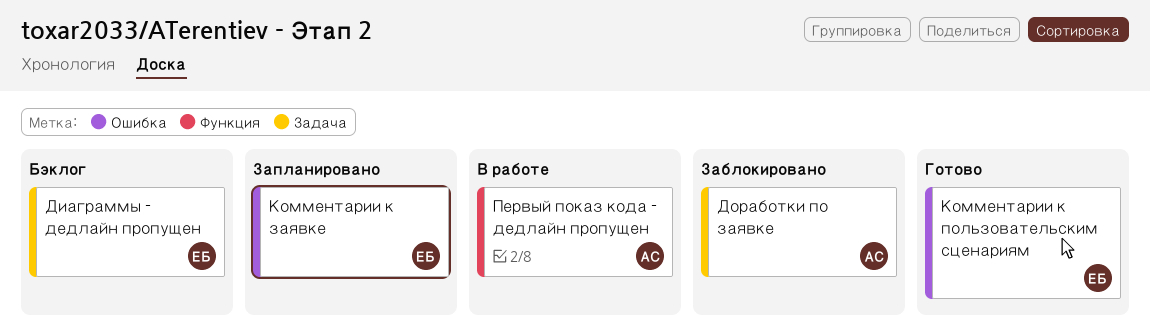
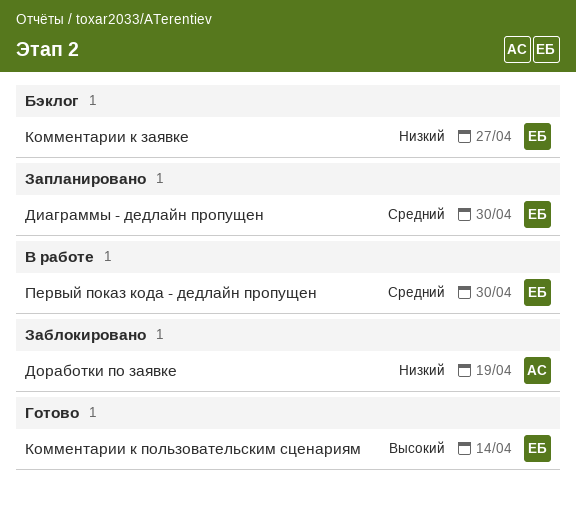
Диаграммы - дедлайн пропущен, status: Бэклог -> Запланировано
Комментарии к заявке, status: Запланировано -> Бэклог
Первый показ кода - дедлайн пропущен, owner: АС -> ЕБ

